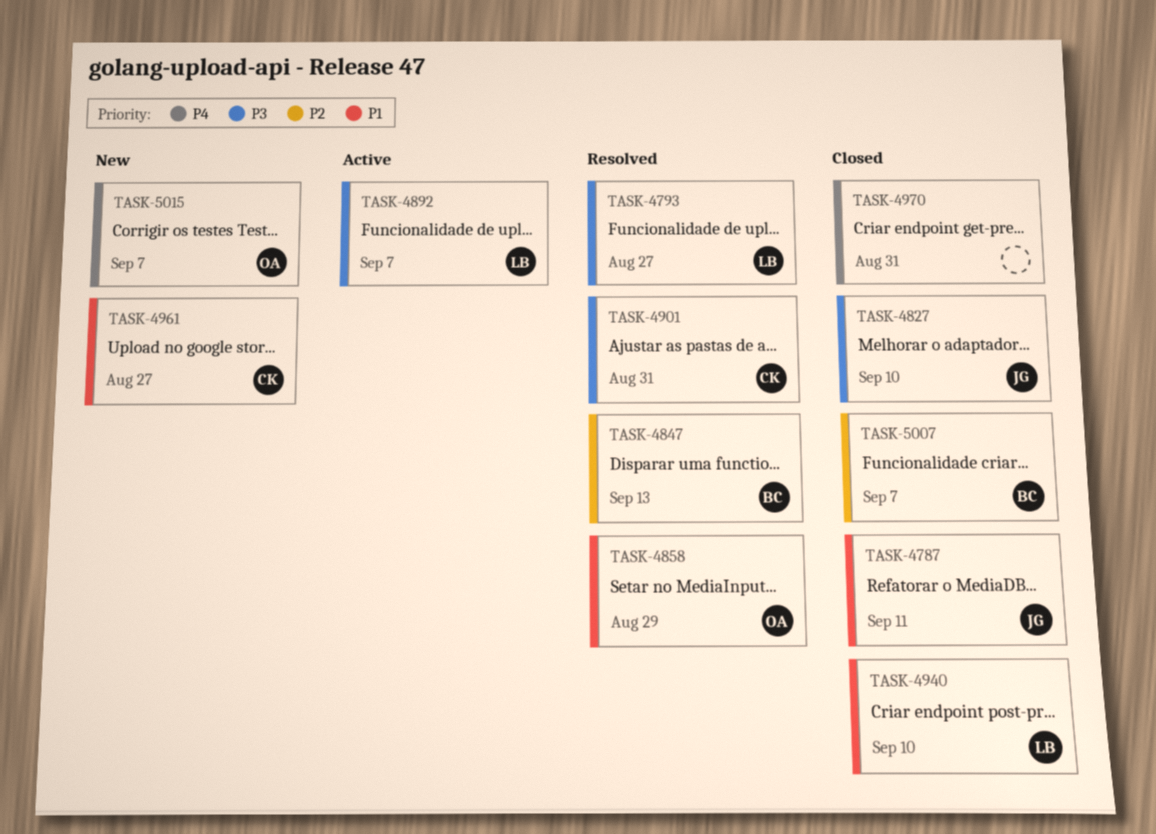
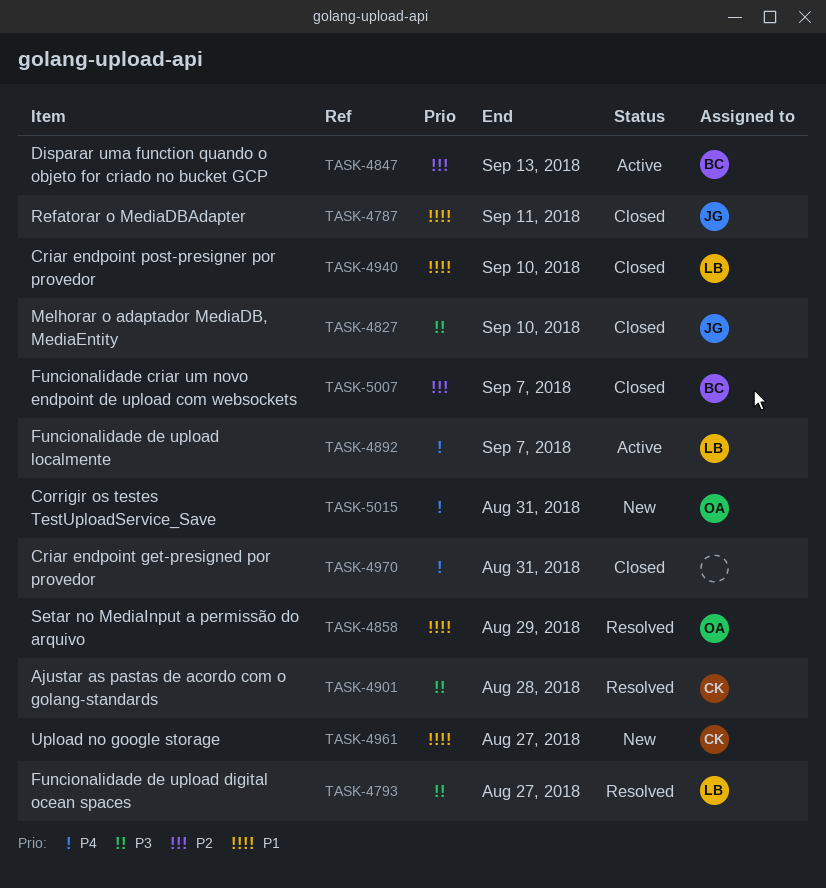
TASK-4847, status: Resolved -> Active
TASK-4892, priority: P3 -> P4
TASK-4901, due: Aug 31 -> Aug 28
TASK-5015, due: Sep 7 -> Aug 31

